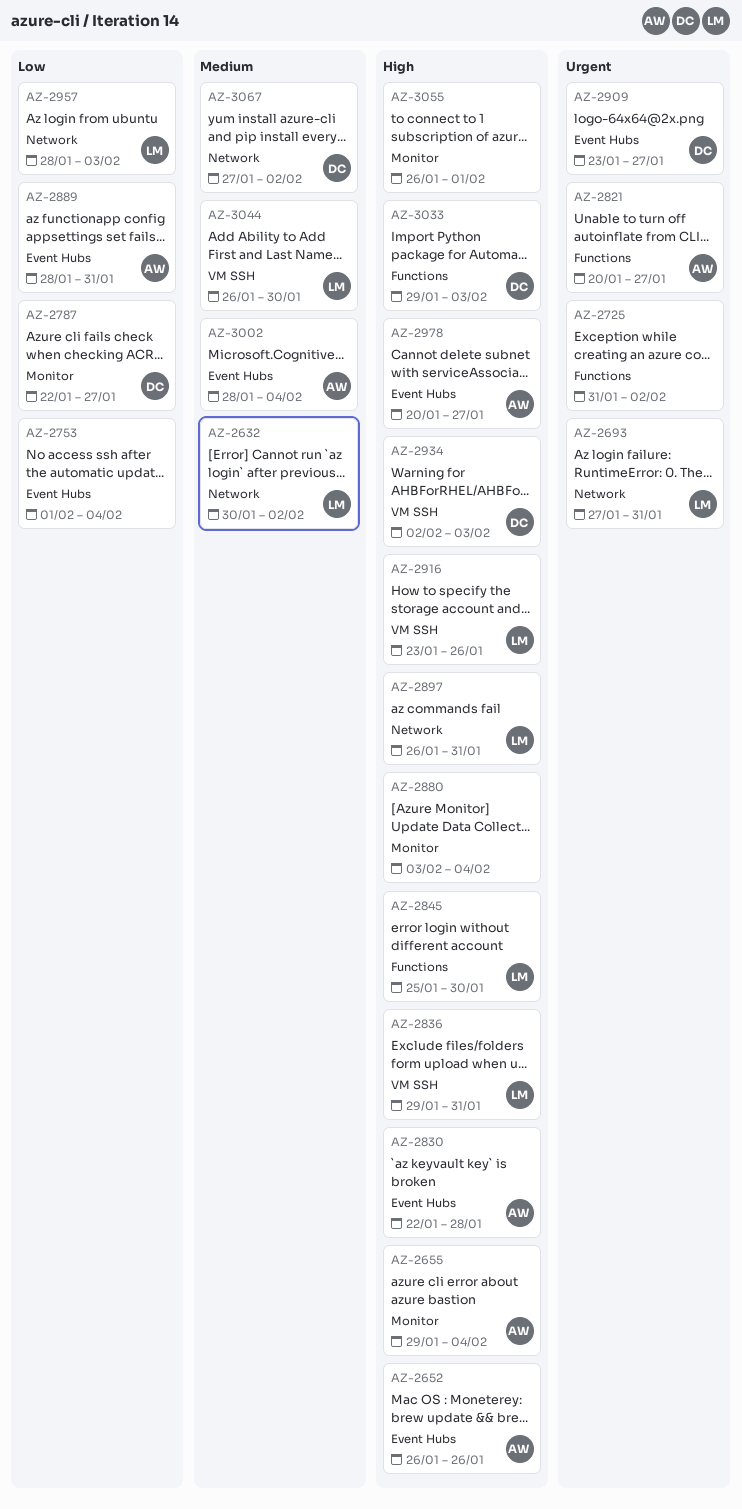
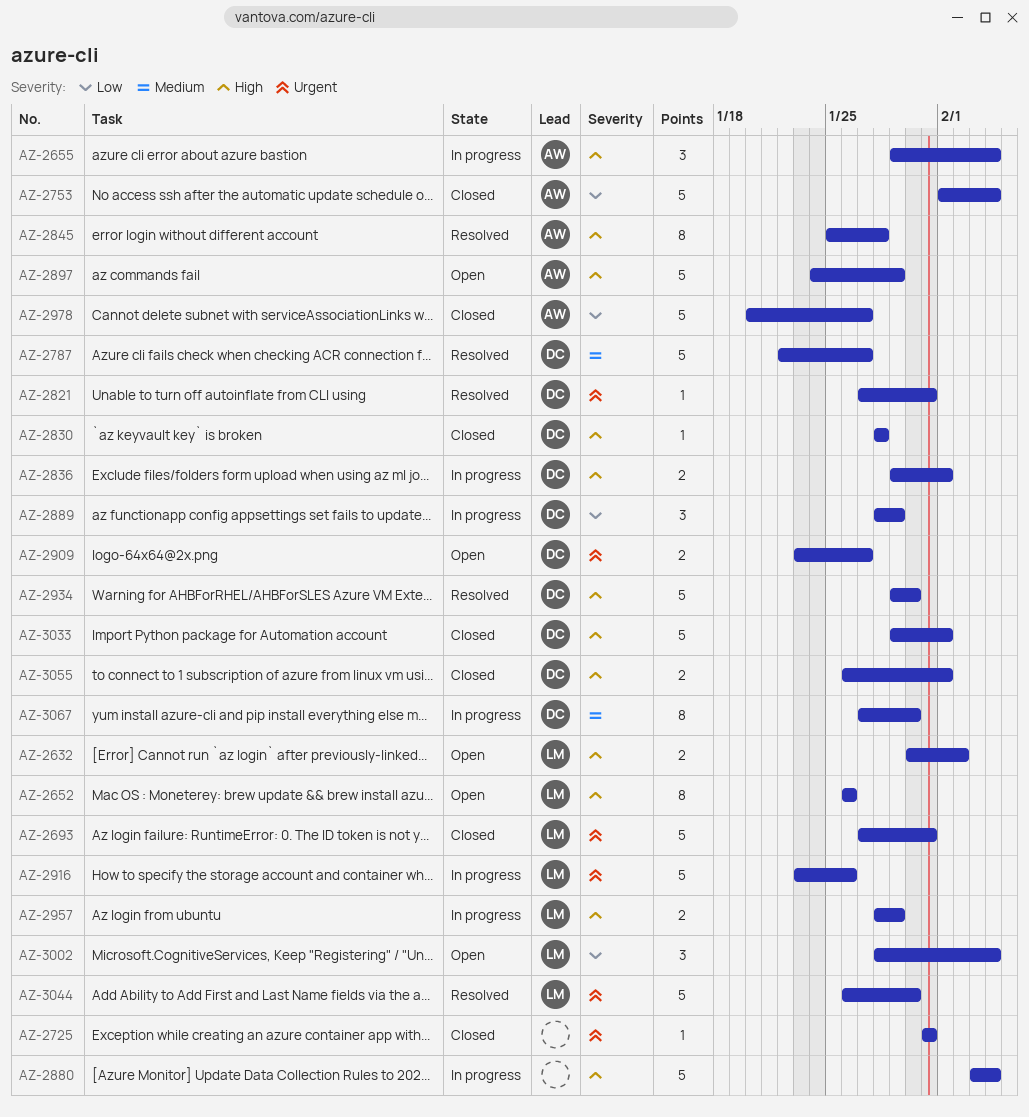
AZ-2632, priority: Medium -> High
AZ-2652, owner: AW -> LM
AZ-2725, due: Feb 2 -> Jan 31
AZ-2753, owner: none -> AW
AZ-2787, priority: Low -> Medium
AZ-2821, owner: AW -> DC
AZ-2821, start: Jan 20 -> Jan 27
AZ-2821, due: Jan 27 -> Jan 31
AZ-2830, owner: AW -> DC
AZ-2830, start: Jan 22 -> Jan 28
AZ-2836, owner: LM -> DC
AZ-2836, due: Jan 31 -> Feb 1
AZ-2845, owner: LM -> AW
AZ-2845, due: Jan 30 -> Jan 28
AZ-2889, owner: AW -> DC
AZ-2889, due: Jan 31 -> Jan 29
AZ-2897, owner: LM -> AW
AZ-2897, start: Jan 26 -> Jan 24
AZ-2897, due: Jan 31 -> Jan 29
AZ-2916, priority: High -> Urgent
AZ-2934, start: Feb 2 -> Jan 29
AZ-2934, due: Feb 3 -> Jan 30
AZ-2957, priority: Low -> High
AZ-2957, due: Feb 3 -> Jan 29
AZ-2978, priority: High -> Low
AZ-3002, owner: AW -> LM
AZ-3002, priority: Medium -> Low
AZ-3033, due: Feb 3 -> Feb 1
AZ-3044, priority: Medium -> Urgent
AZ-3055, owner: none -> DC
AZ-3067, due: Feb 2 -> Jan 30

